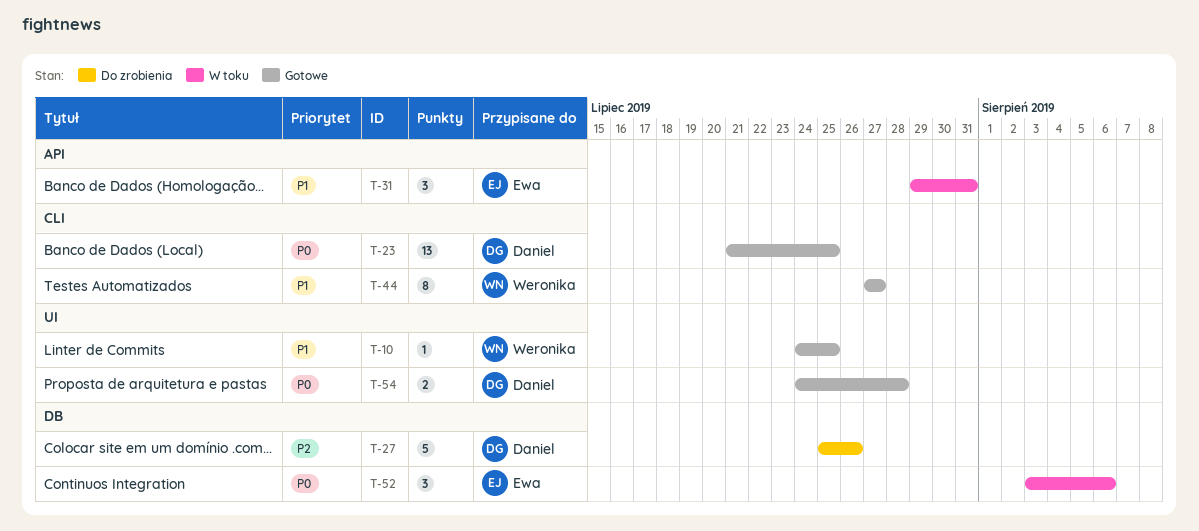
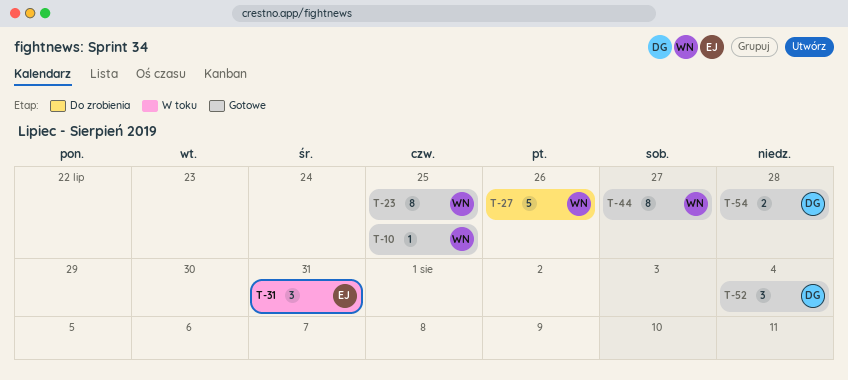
T-23, owner: Daniel -> Weronika
T-23, estimate: 13 -> 8
T-27, owner: Daniel -> Weronika
T-52, status: W toku -> Gotowe
T-52, owner: Ewa -> Daniel
T-52, due: Aug 6 -> Aug 4

